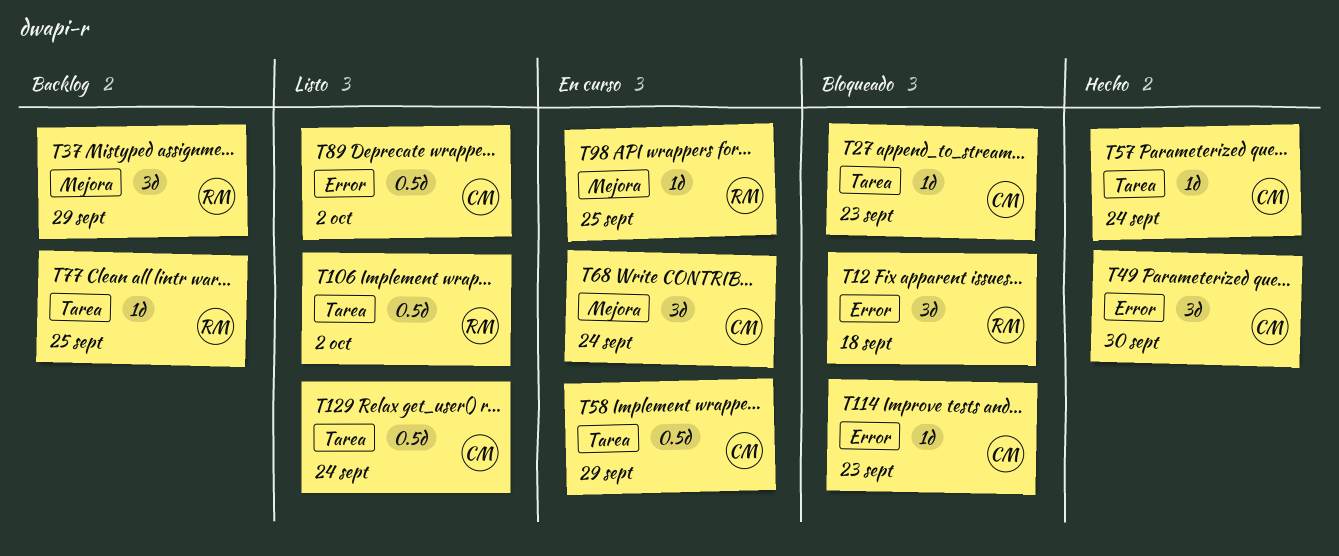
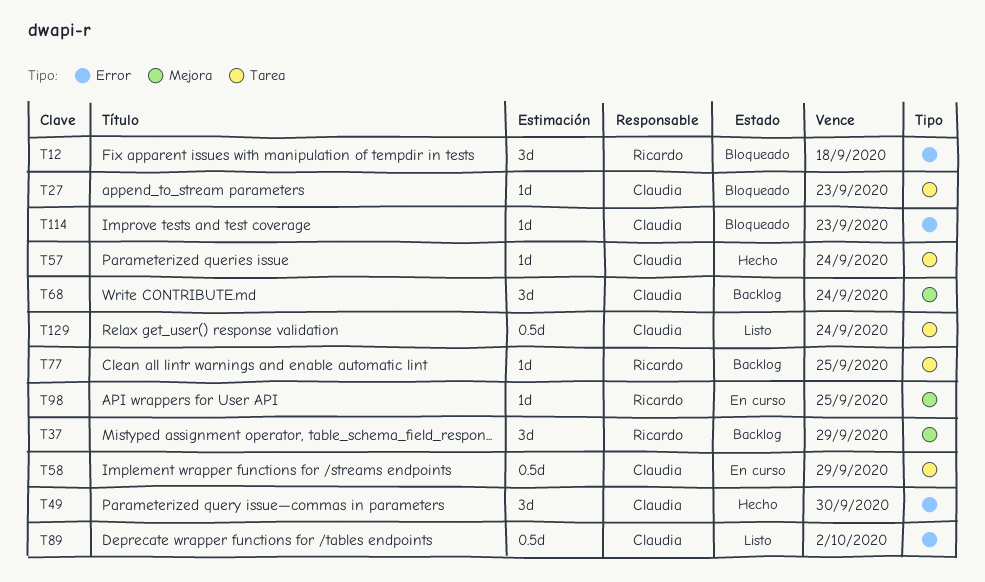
T68, status: En curso -> Backlog
T106: present -> none

